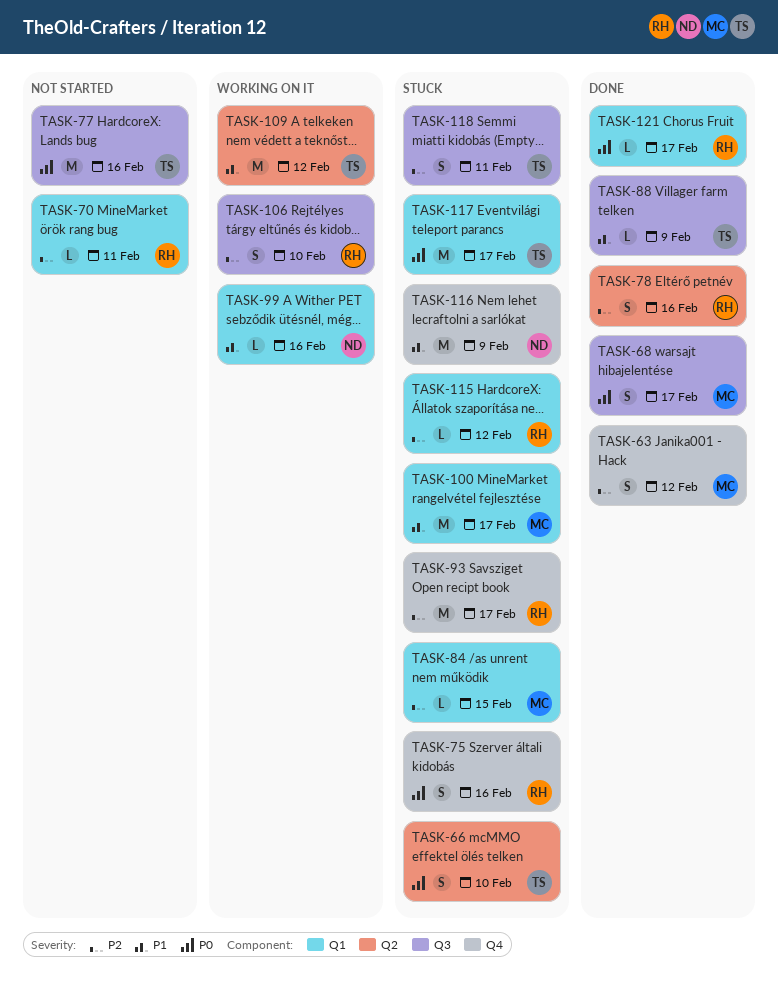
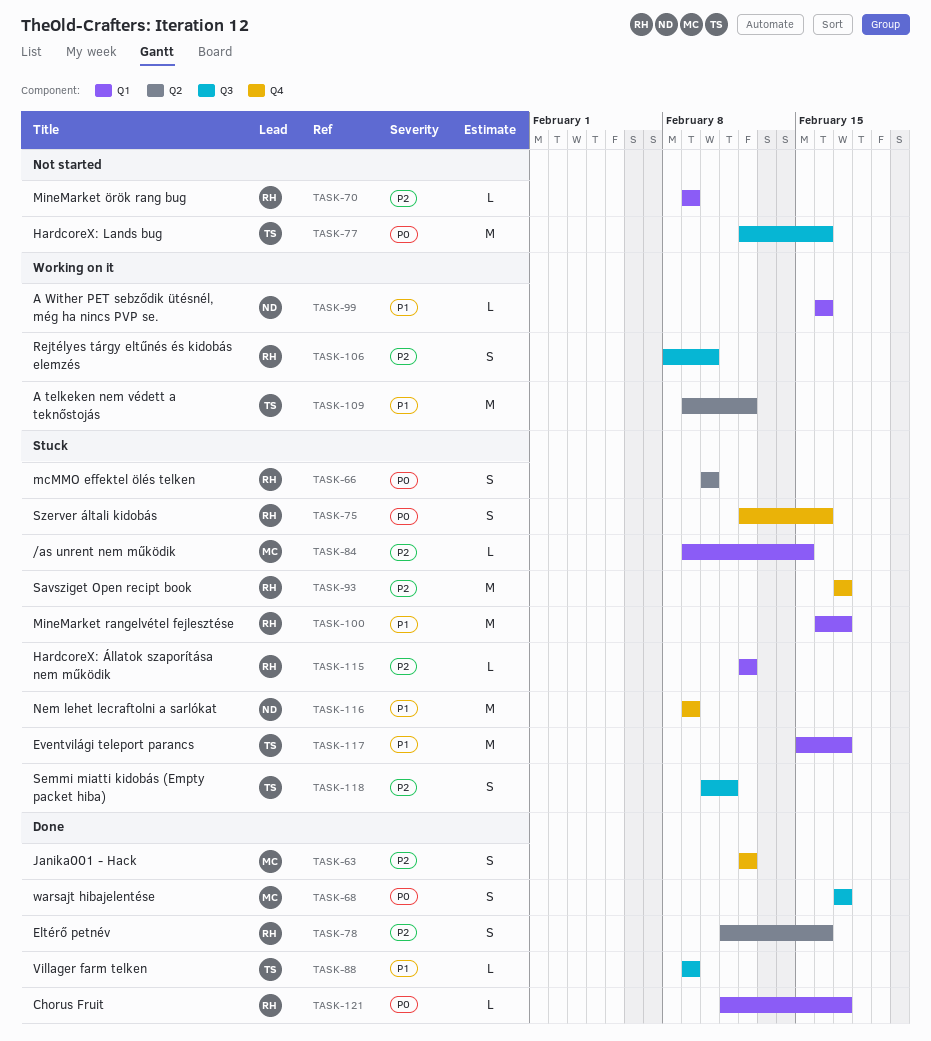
TASK-66, owner: TS -> RH
TASK-70, due: Feb 11 -> Feb 9
TASK-100, owner: MC -> RH
TASK-117, priority: P0 -> P1

